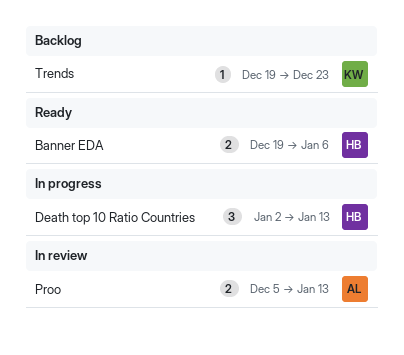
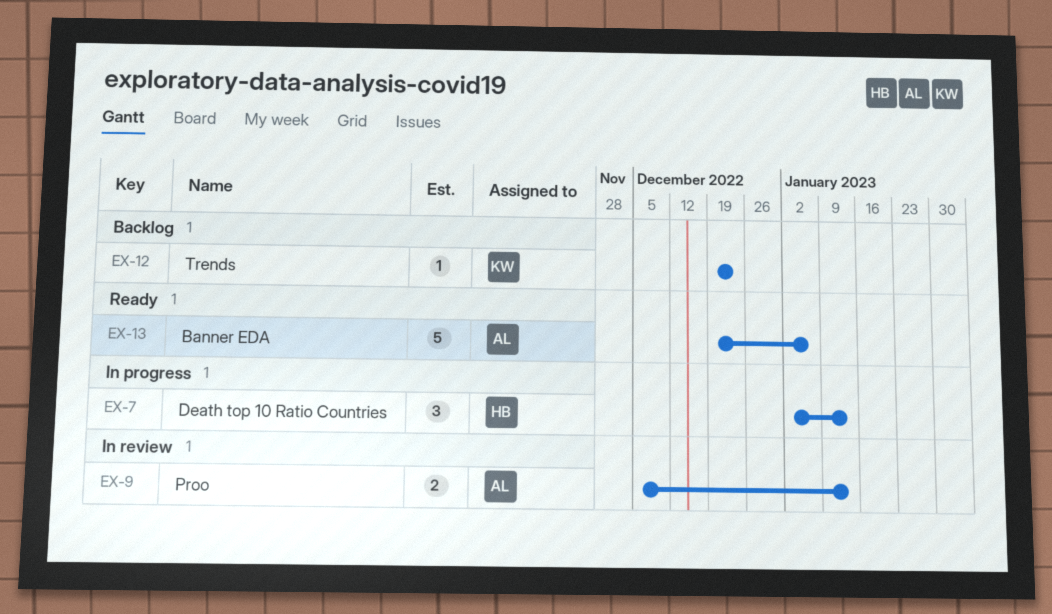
Banner EDA, owner: HB -> AL
Banner EDA, estimate: 2 -> 5

